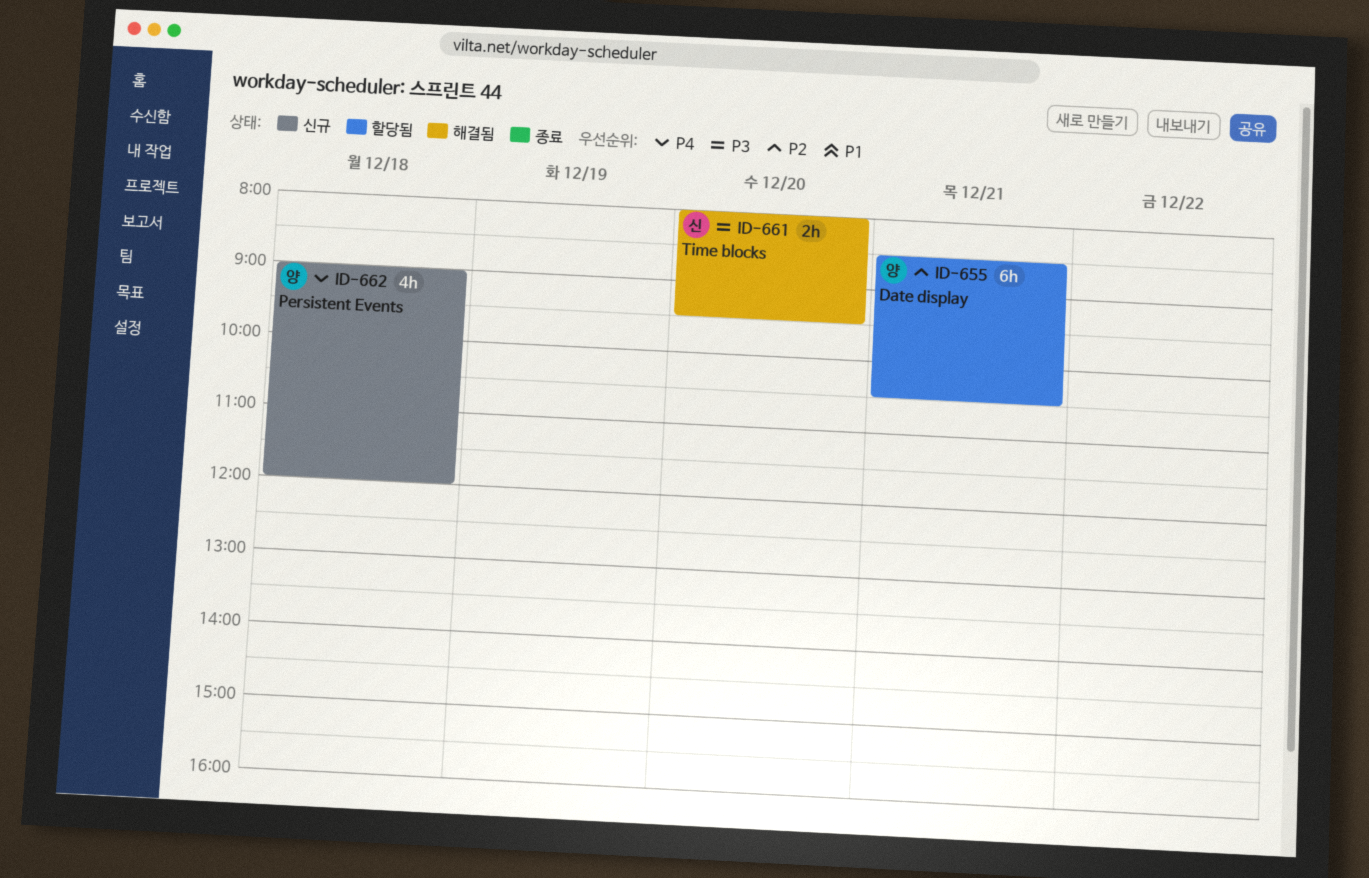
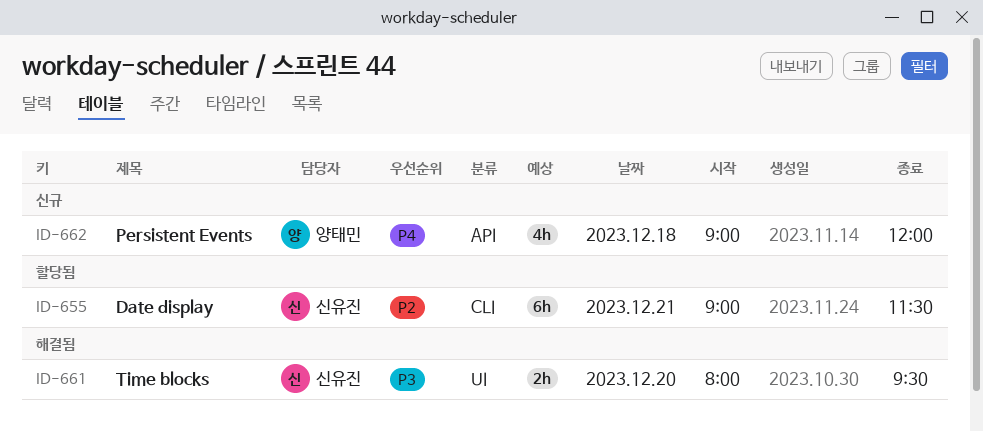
ID-655, owner: 양태민 -> 신유진
ID-655, begins: 08:30 -> 09:00
ID-655, ends: 10:30 -> 11:30

